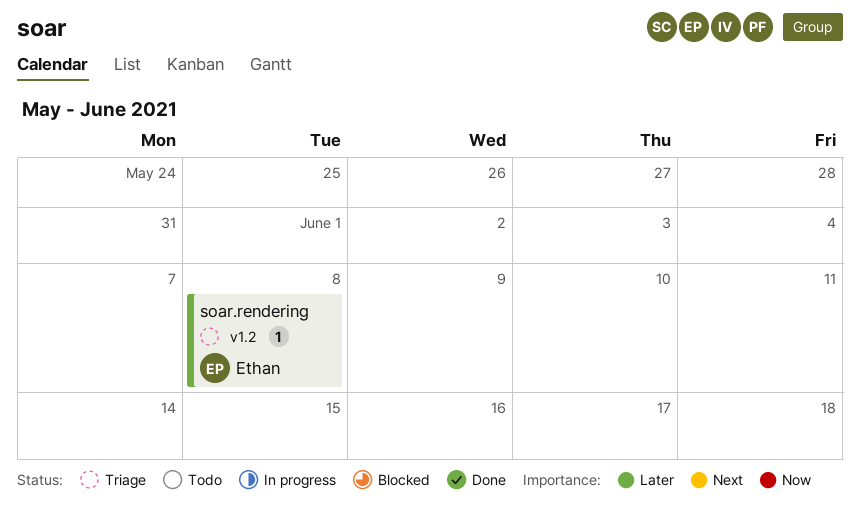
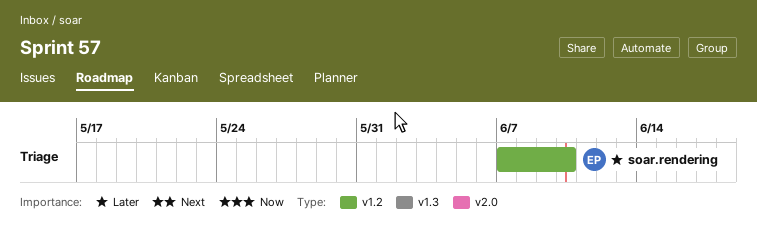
soar.rendering, due: Jun 8 -> Jun 10

